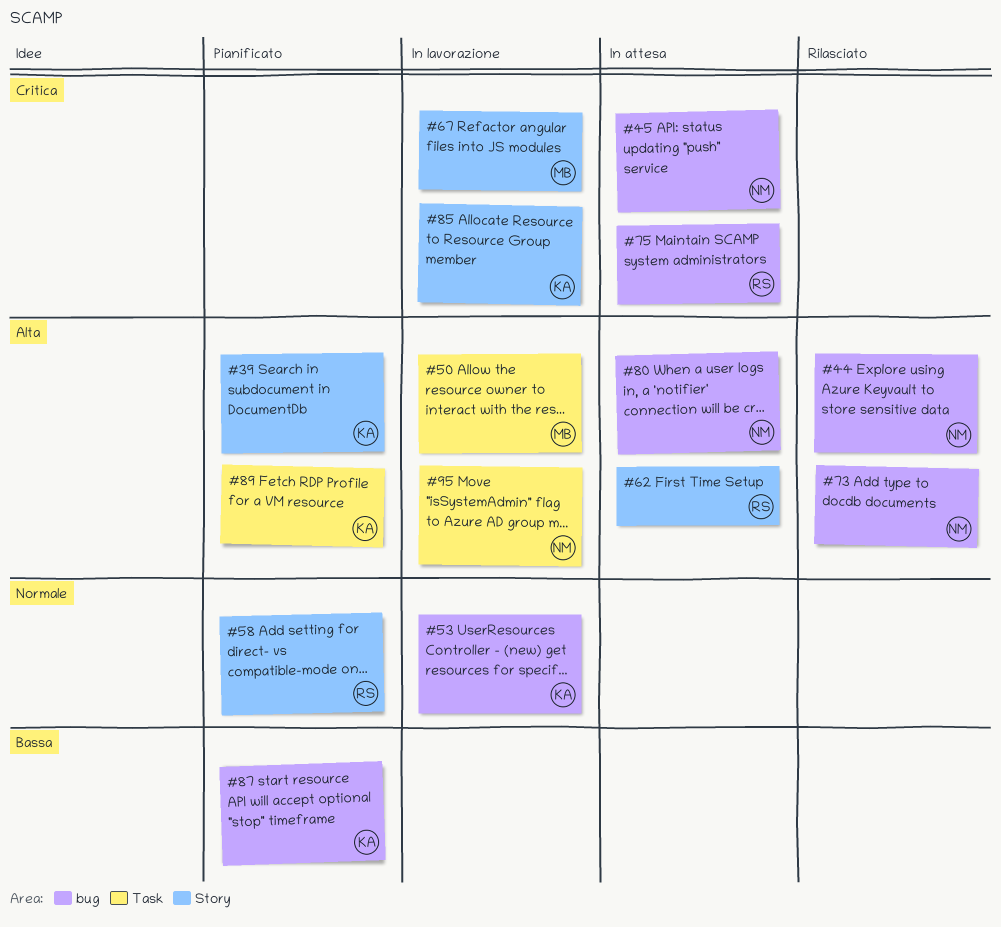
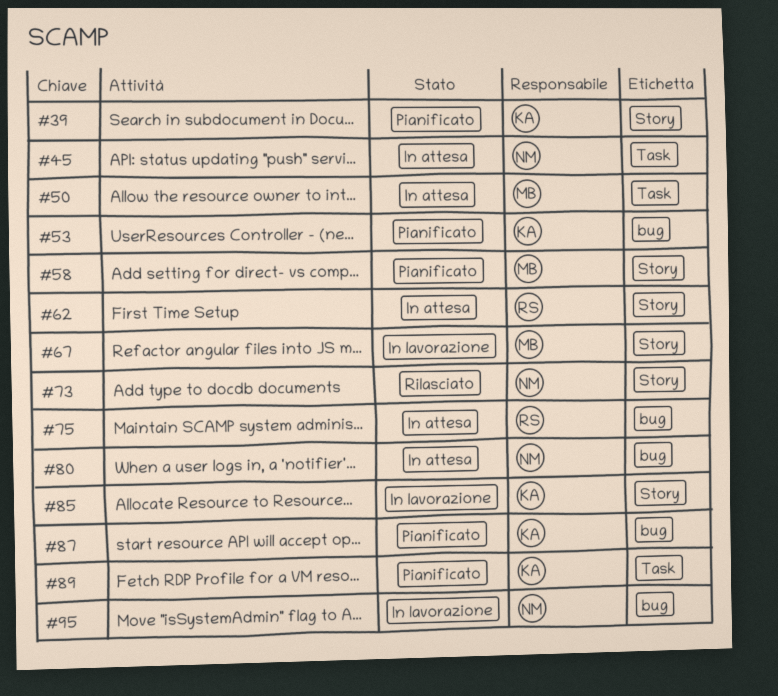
#44: present -> none
#45, label: bug -> Task
#50, status: In lavorazione -> In attesa
#53, status: In lavorazione -> Pianificato
#58, owner: RS -> MB
#73, label: bug -> Story
#95, label: Task -> bug

